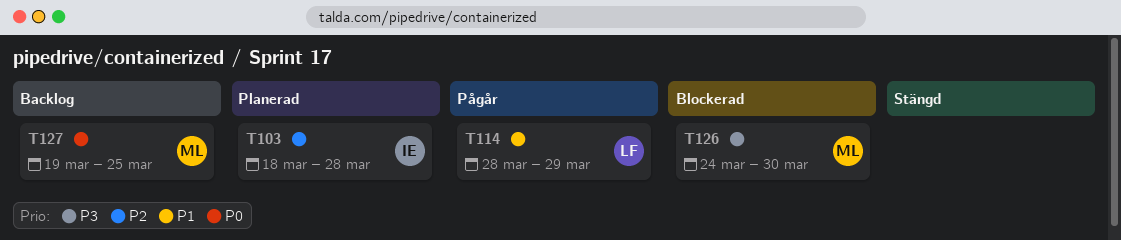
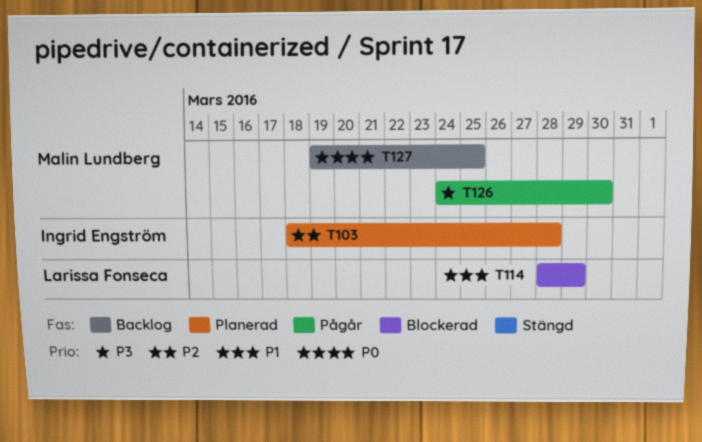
T114, status: Pågår -> Blockerad
T126, status: Blockerad -> Pågår

